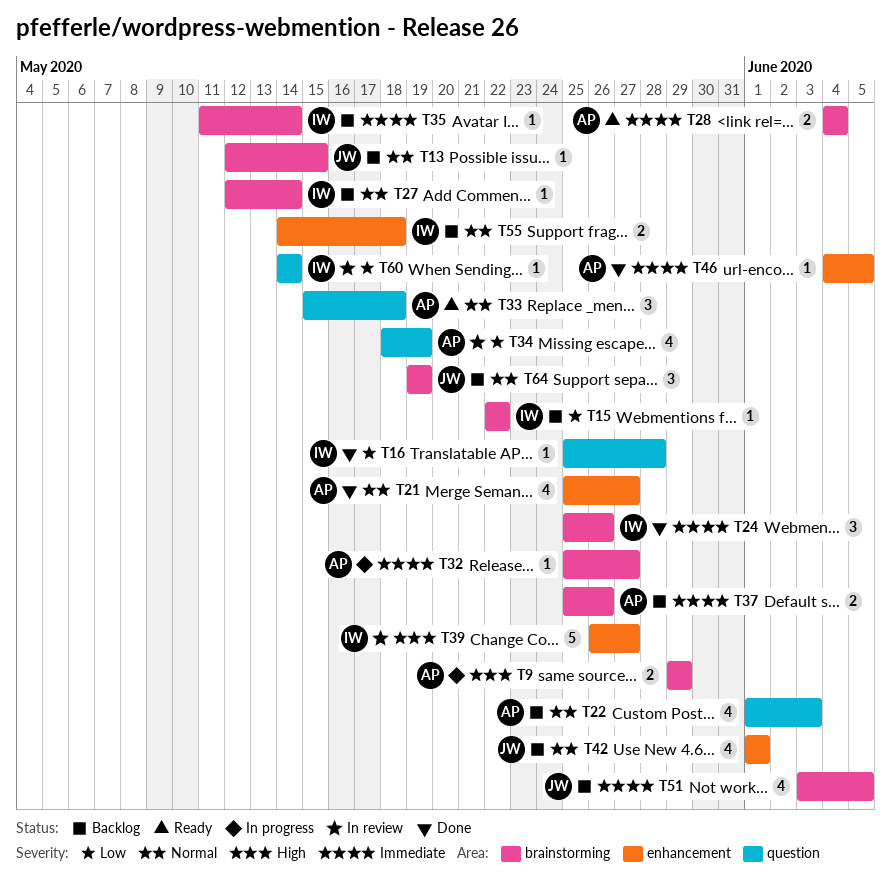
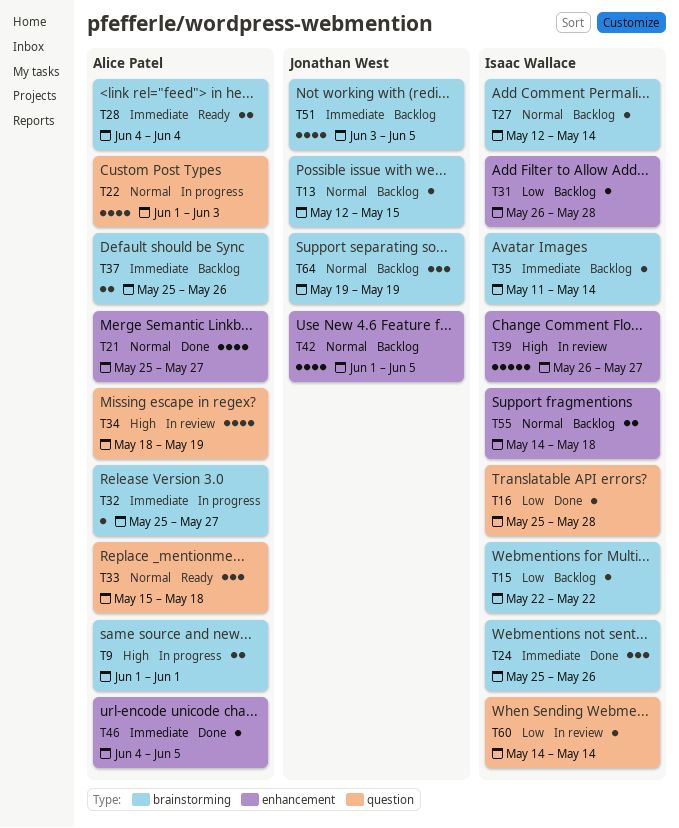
T9, start: May 29 -> Jun 1
T9, due: May 29 -> Jun 1
T22, status: Backlog -> In progress
T31: none -> present
T34, priority: Low -> High
T42, due: Jun 1 -> Jun 5

